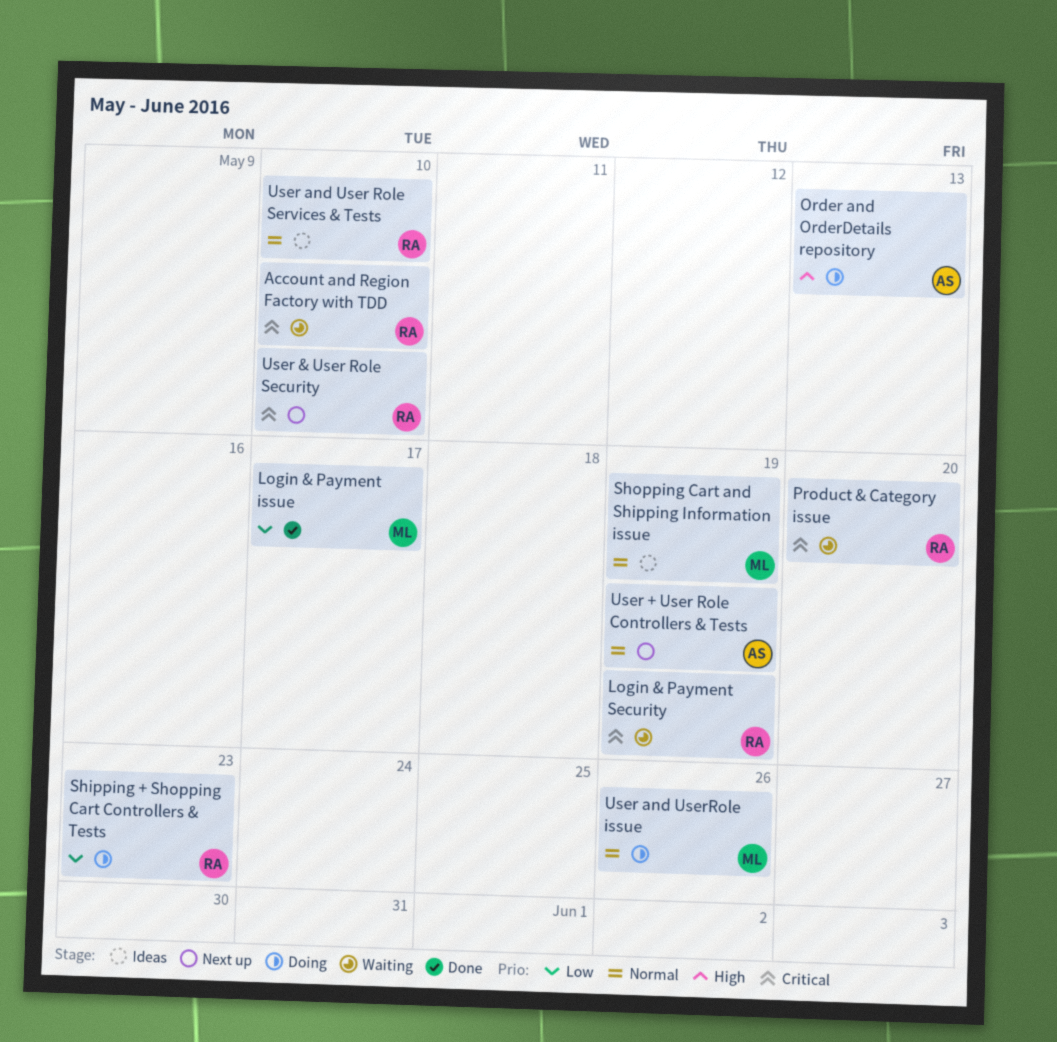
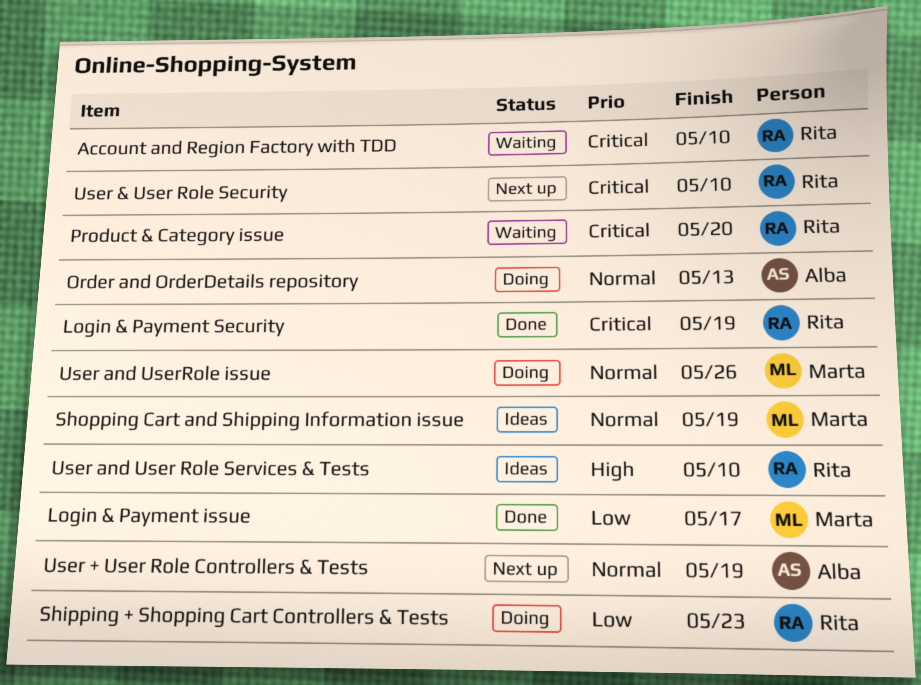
Login & Payment Security, status: Waiting -> Done
Order and OrderDetails repository, priority: High -> Normal
User and User Role Services & Tests, priority: Normal -> High

